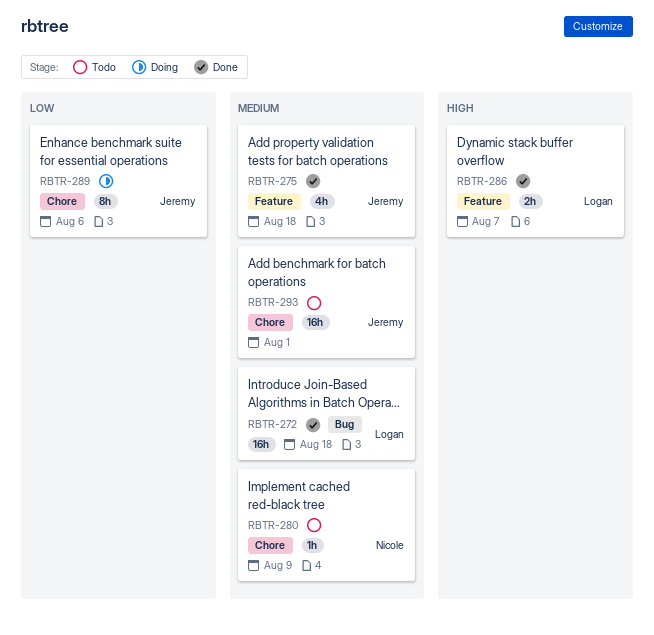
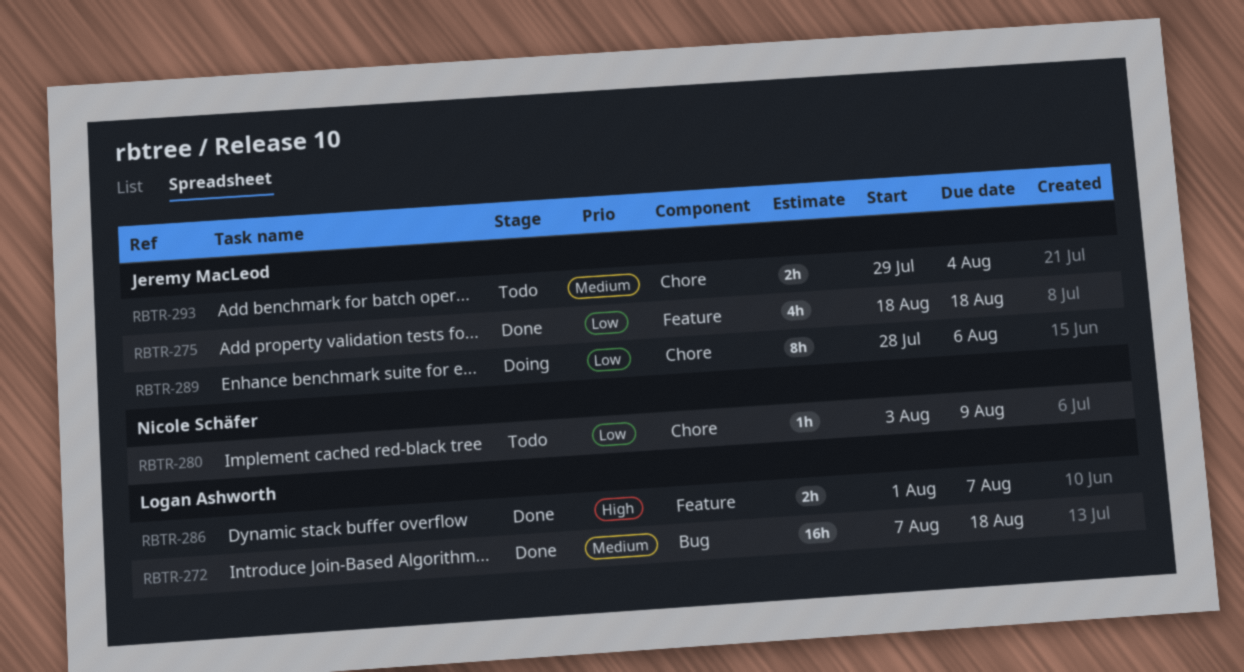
RBTR-275, priority: Medium -> Low
RBTR-280, priority: Medium -> Low
RBTR-293, estimate: 16h -> 2h
RBTR-293, due: Aug 1 -> Aug 4

